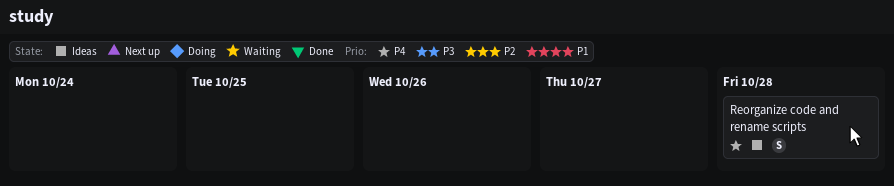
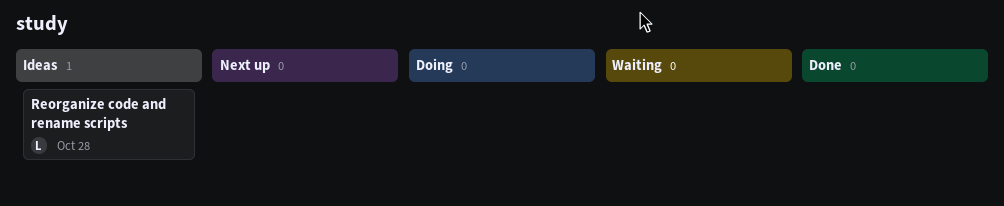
Reorganize code and rename scripts, estimate: S -> L

